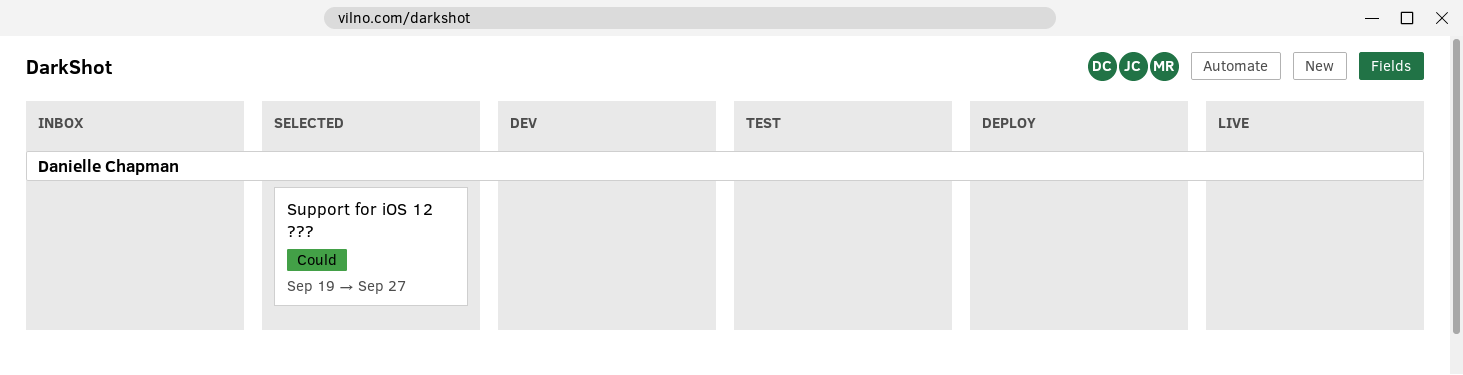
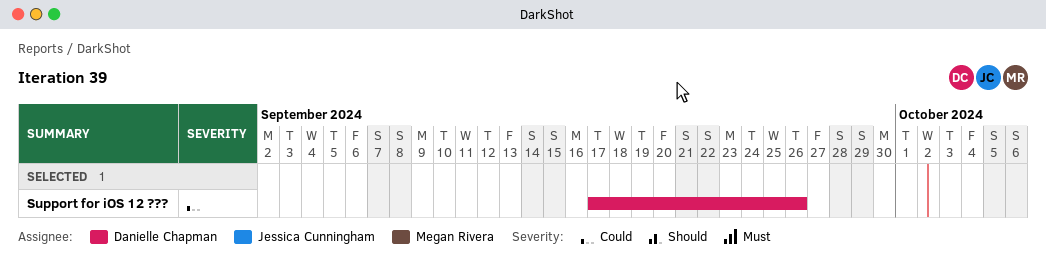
Support for iOS 12 ???, start: Sep 19 -> Sep 17
Support for iOS 12 ???, due: Sep 27 -> Sep 26

